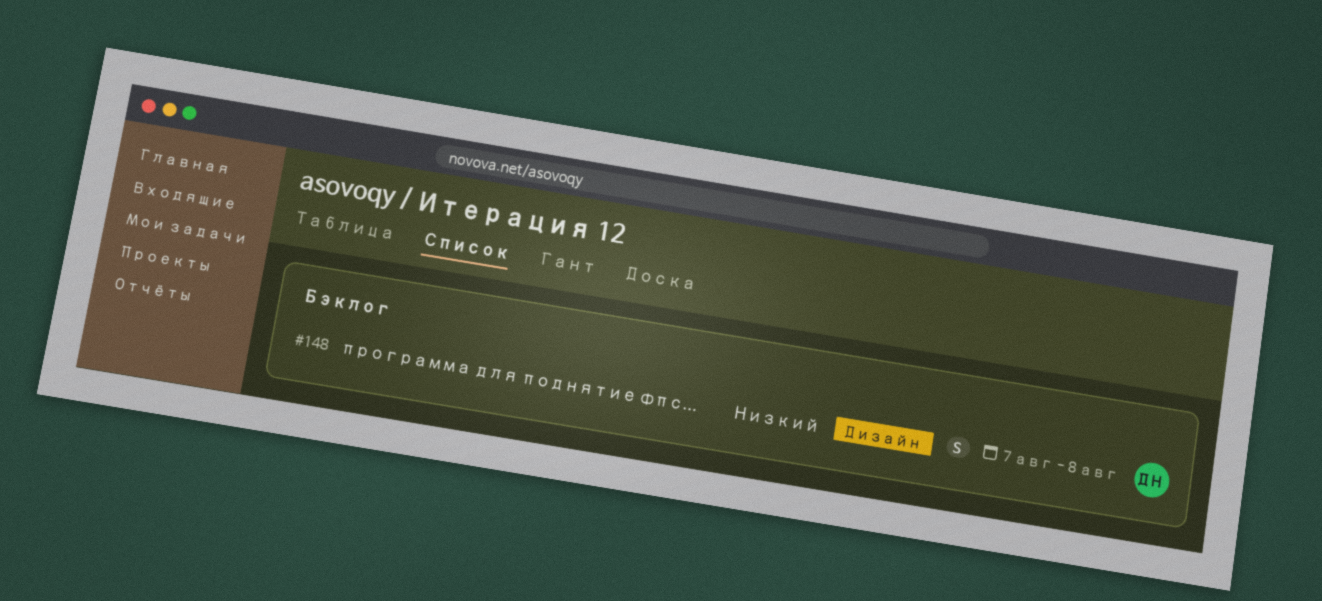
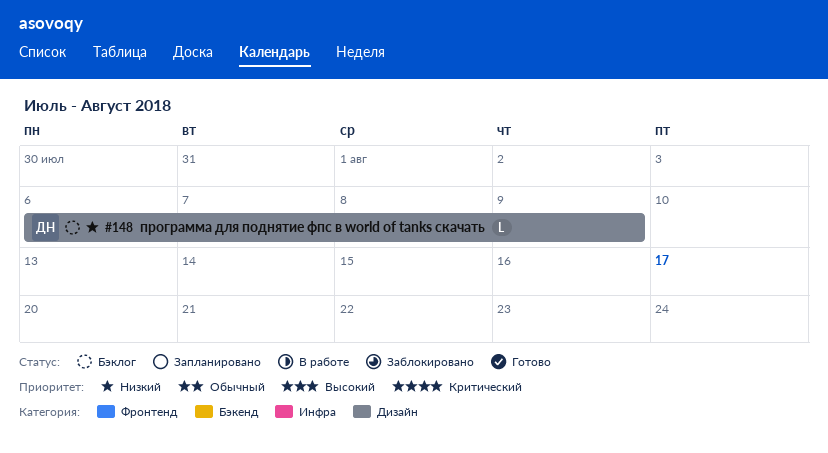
#148, estimate: S -> L
#148, start: Aug 7 -> Aug 6
#148, due: Aug 8 -> Aug 9

